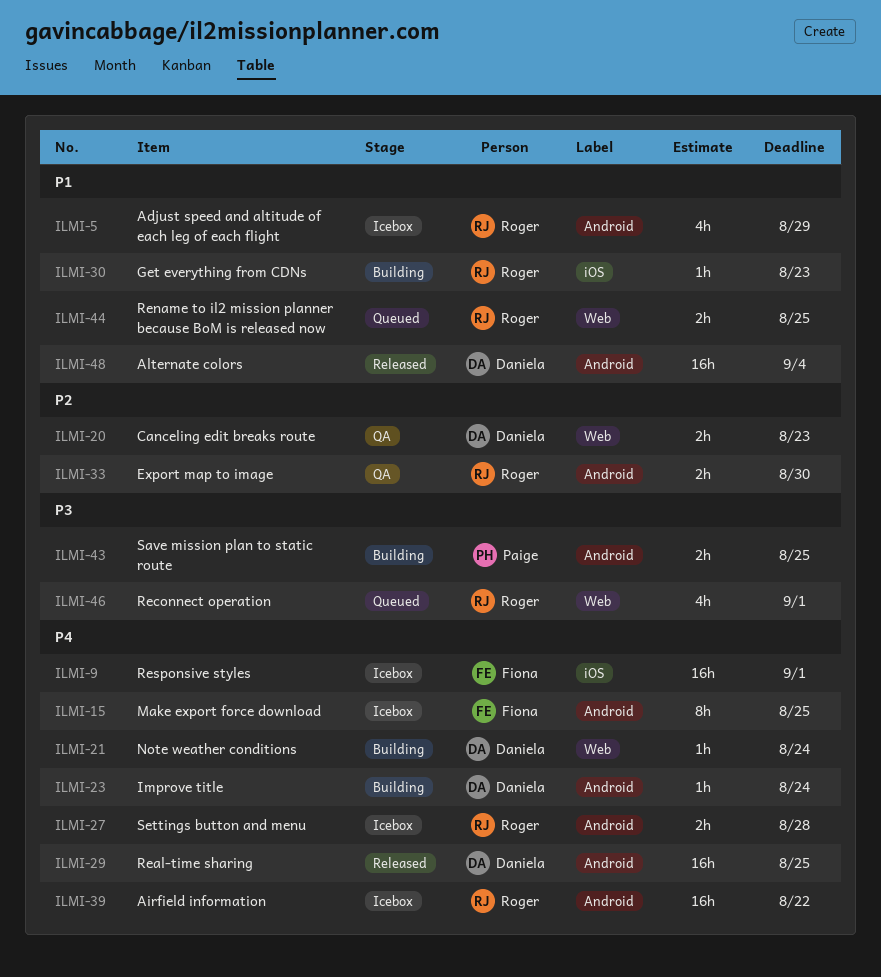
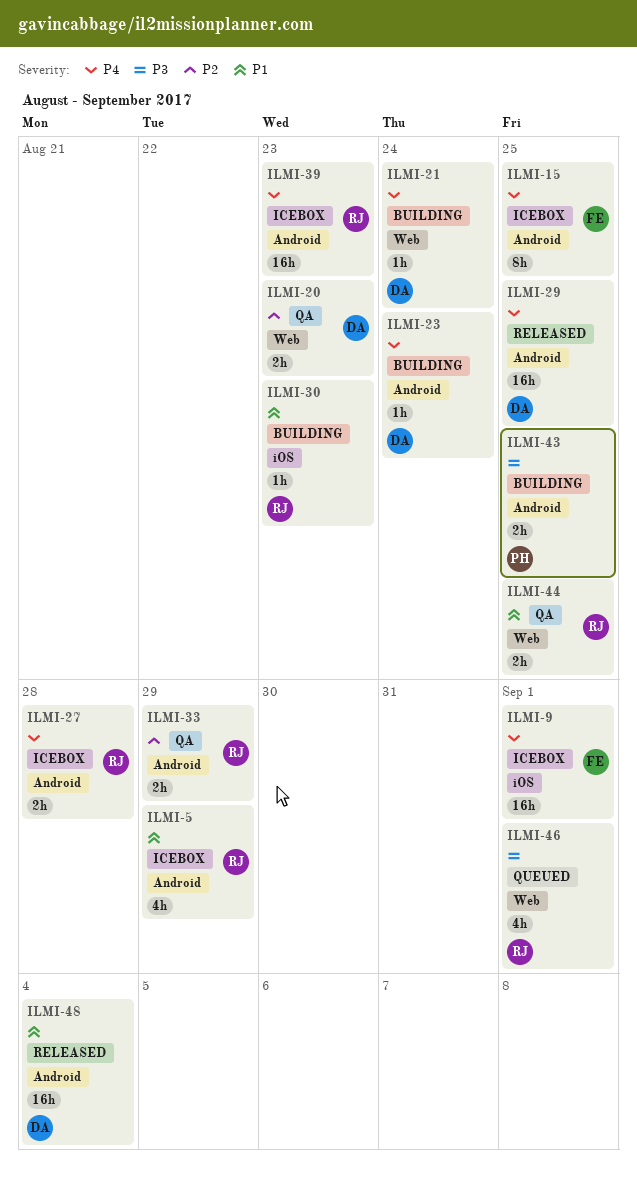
ILMI-33, due: Aug 30 -> Aug 29
ILMI-39, due: Aug 22 -> Aug 23
ILMI-44, status: Queued -> QA

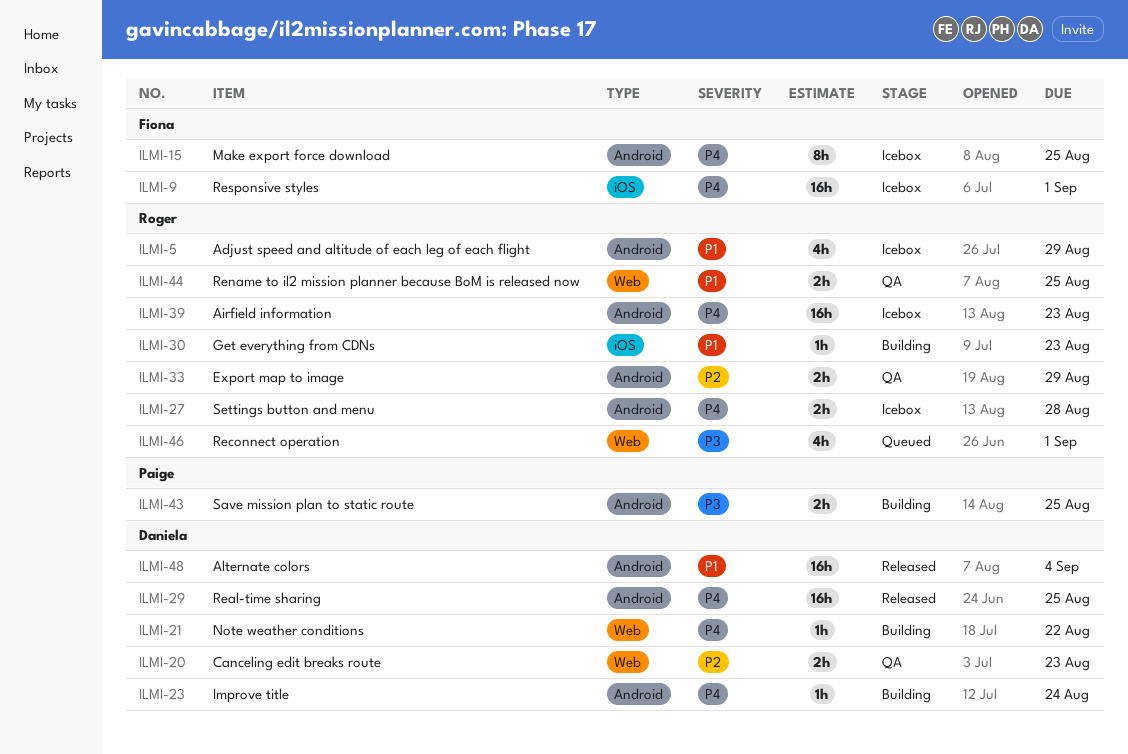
ILMI-21, due: Aug 24 -> Aug 22

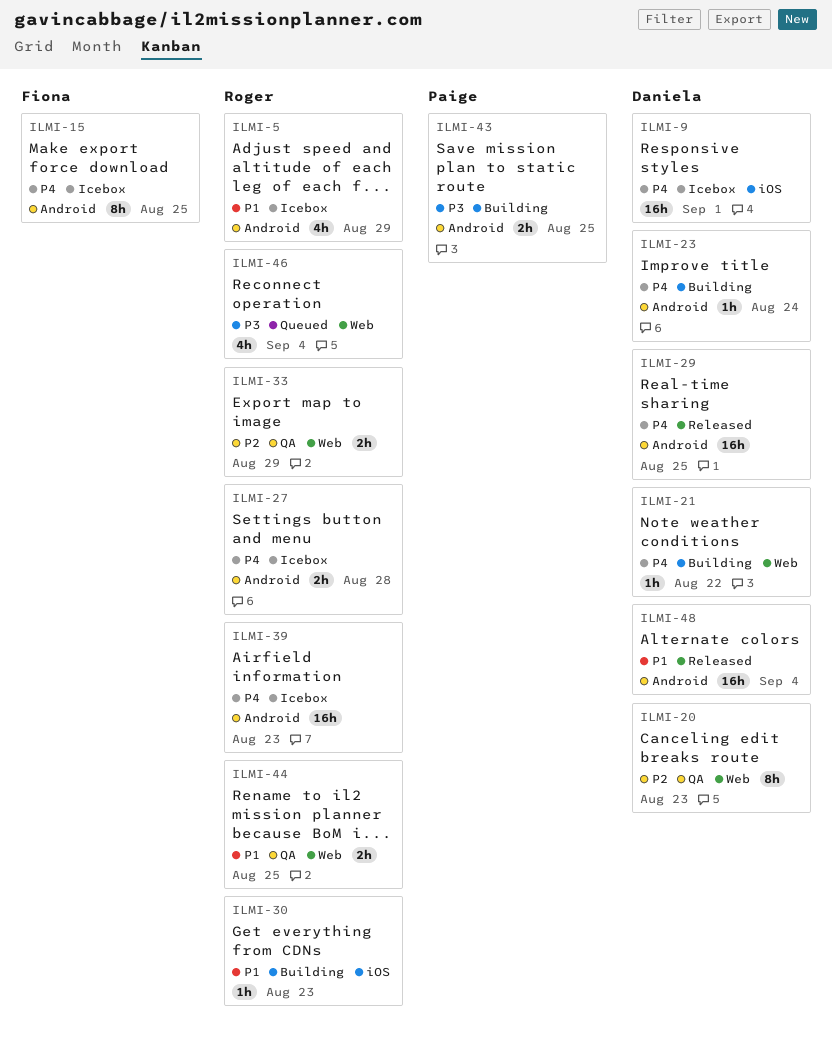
ILMI-9, owner: Fiona -> Daniela
ILMI-20, estimate: 2h -> 8h
ILMI-33, label: Android -> Web
ILMI-46, due: Sep 1 -> Sep 4

